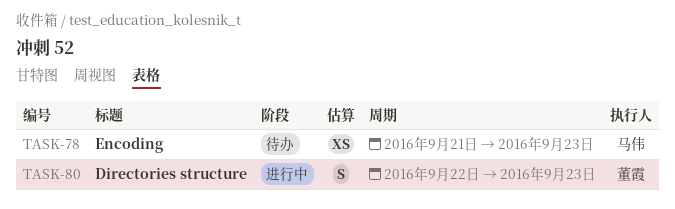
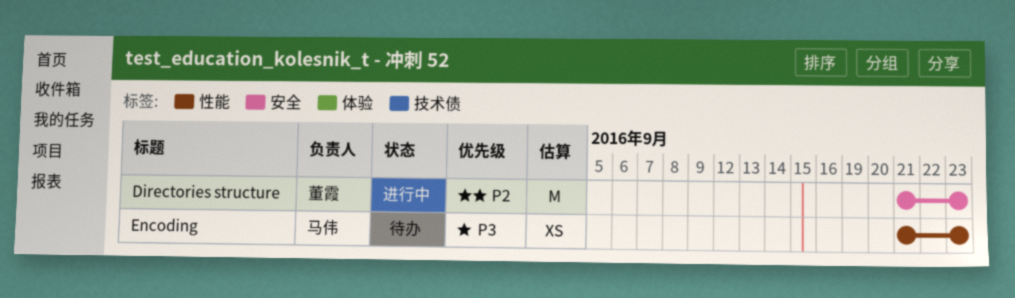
Directories structure, estimate: S -> M
Directories structure, start: Sep 22 -> Sep 21

